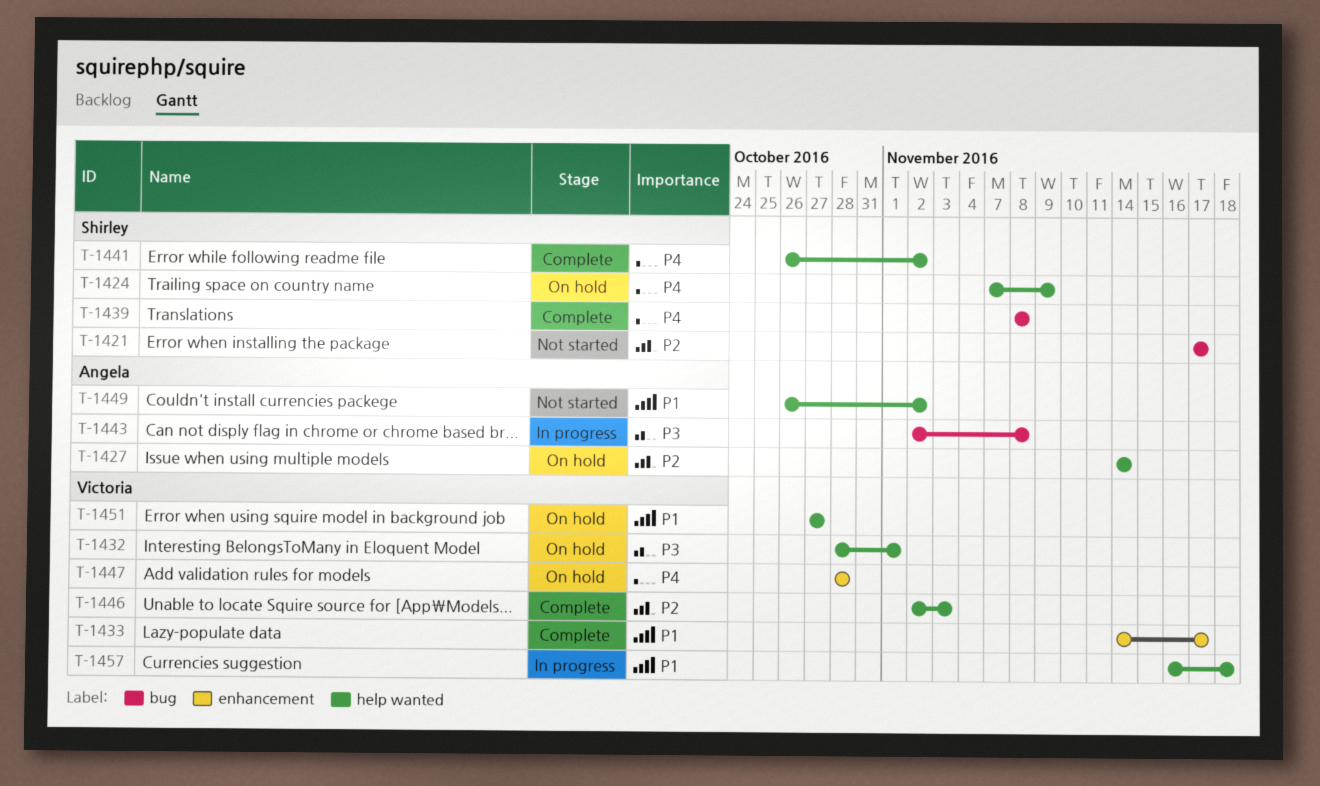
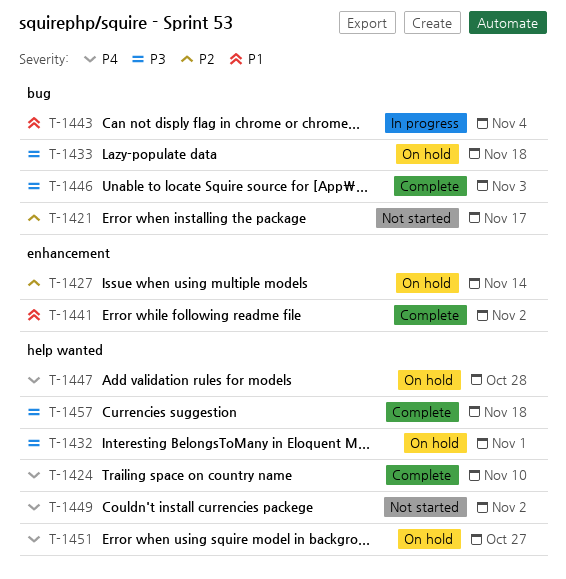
T-1424, status: On hold -> Complete
T-1424, due: Nov 9 -> Nov 10
T-1427, label: help wanted -> enhancement
T-1433, status: Complete -> On hold
T-1433, priority: P1 -> P3
T-1433, label: enhancement -> bug
T-1433, due: Nov 17 -> Nov 18
T-1439: present -> none
T-1441, priority: P4 -> P1
T-1441, label: help wanted -> enhancement
T-1443, priority: P3 -> P1
T-1443, due: Nov 8 -> Nov 4
T-1446, priority: P2 -> P3
T-1446, label: help wanted -> bug
T-1447, label: enhancement -> help wanted
T-1449, priority: P1 -> P4
T-1451, priority: P1 -> P4
T-1457, status: In progress -> Complete
T-1457, priority: P1 -> P3

